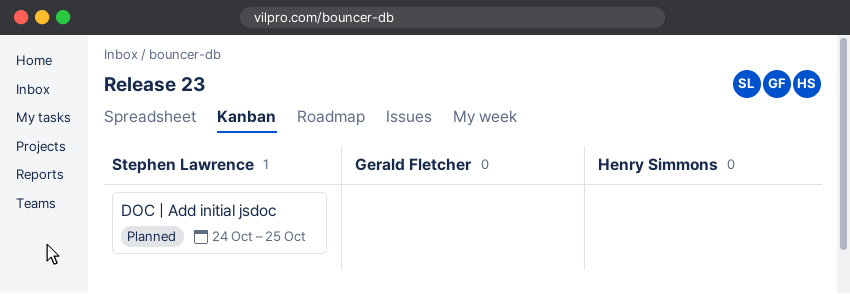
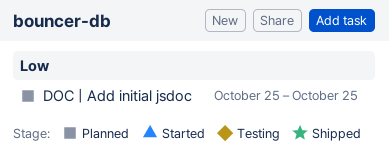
DOC | Add initial jsdoc, start: Oct 24 -> Oct 25

